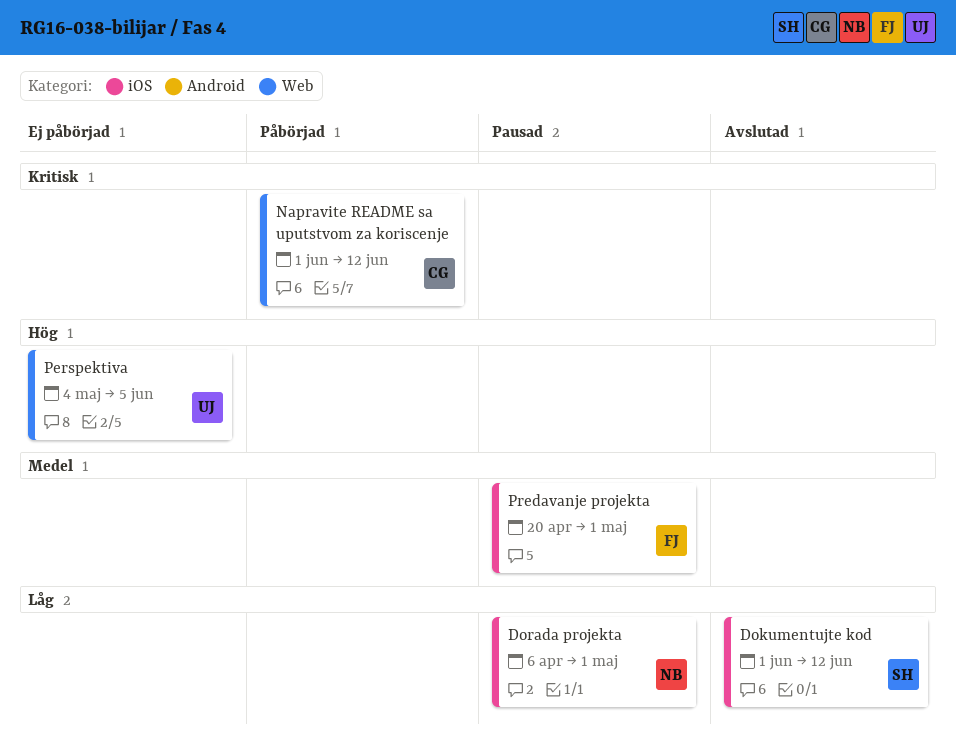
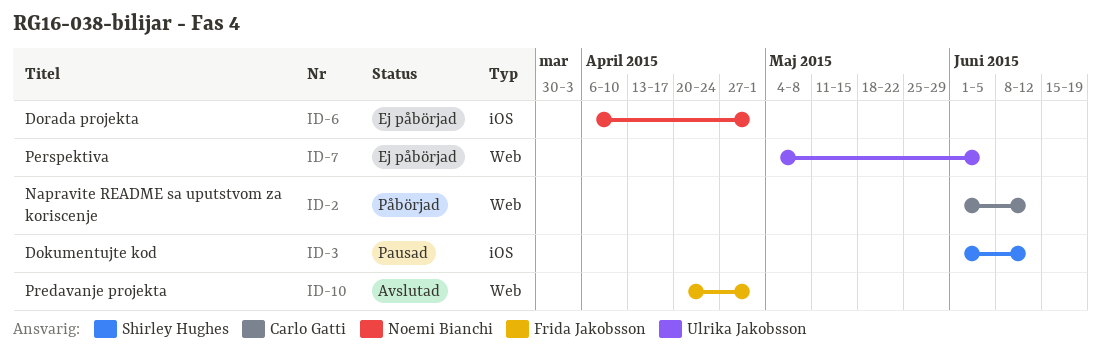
Dokumentujte kod, status: Avslutad -> Pausad
Dorada projekta, status: Pausad -> Ej påbörjad
Predavanje projekta, status: Pausad -> Avslutad
Predavanje projekta, label: iOS -> Web

